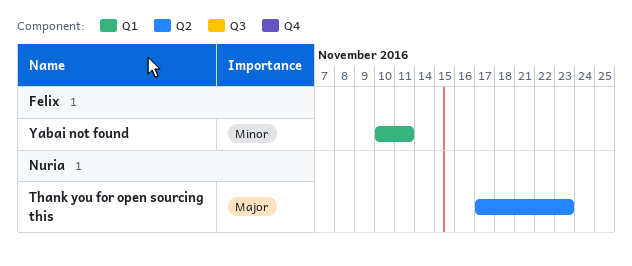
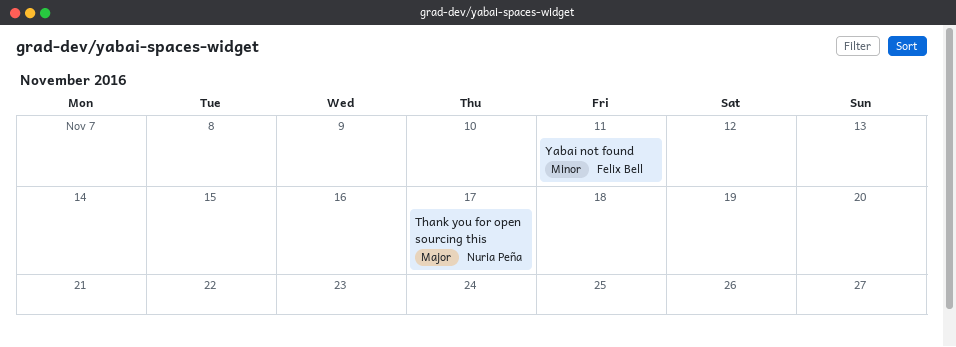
Thank you for open sourcing this, due: Nov 23 -> Nov 17

